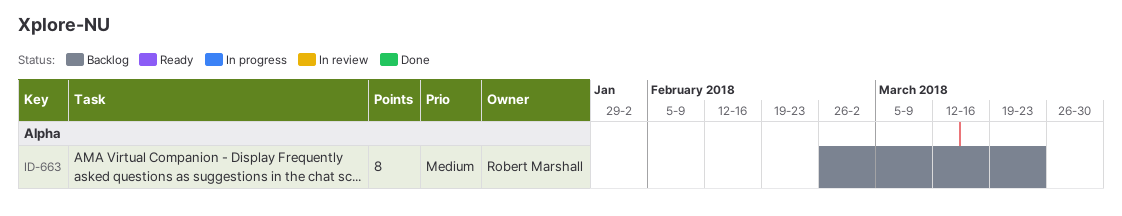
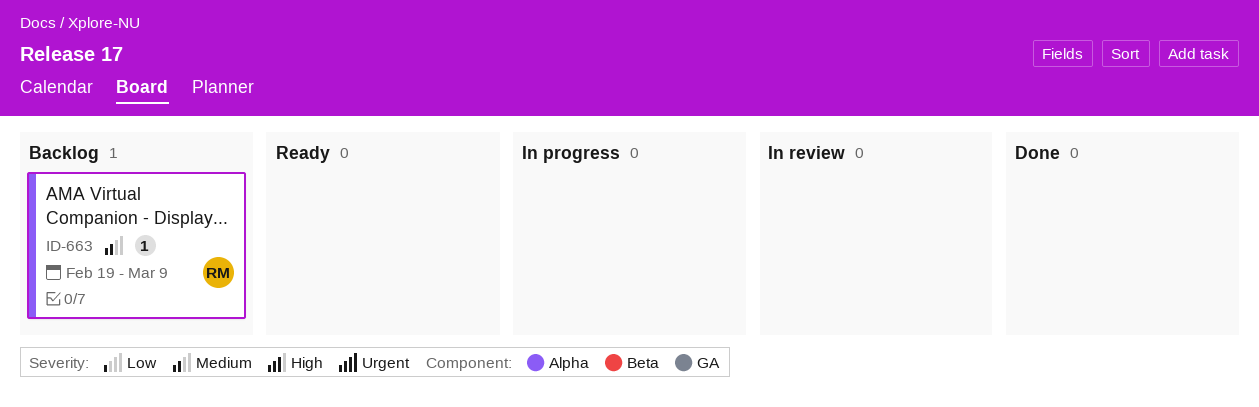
ID-663, estimate: 8 -> 1
ID-663, start: Feb 26 -> Feb 19
ID-663, due: Mar 23 -> Mar 9

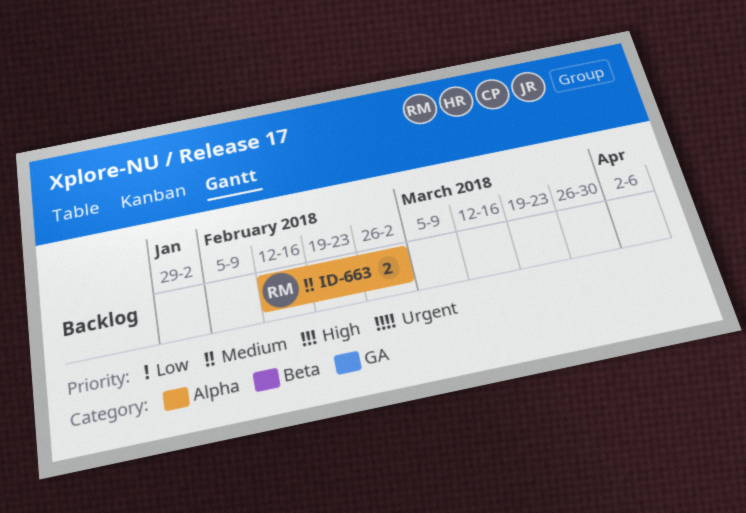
ID-663, estimate: 1 -> 2
ID-663, start: Feb 19 -> Feb 12
ID-663, due: Mar 9 -> Mar 2

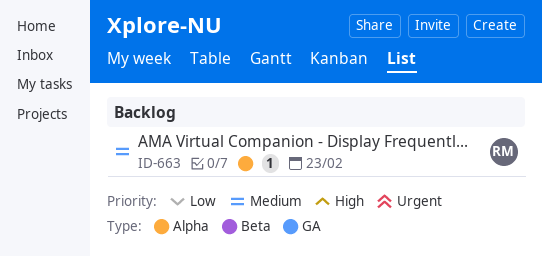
ID-663, estimate: 2 -> 1
ID-663, due: Mar 2 -> Feb 23

